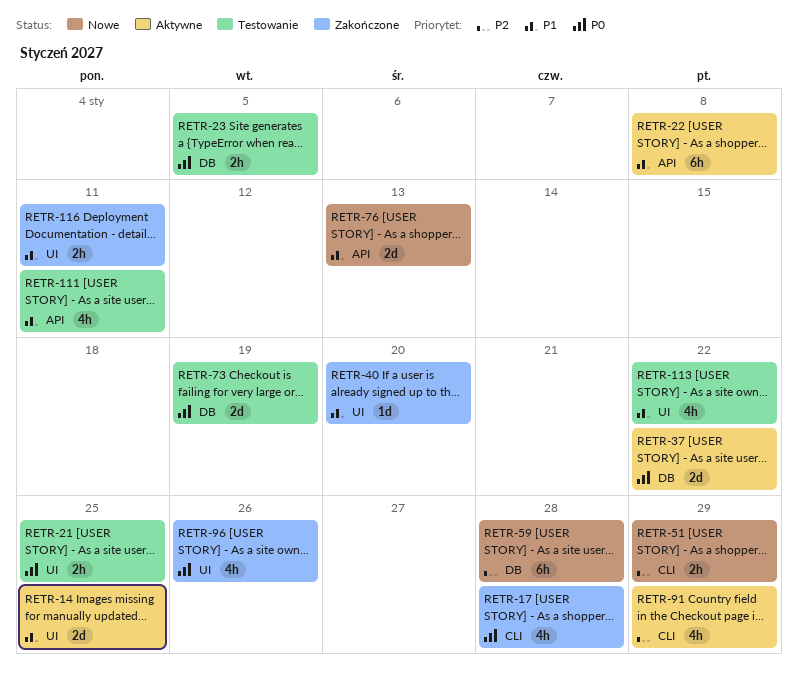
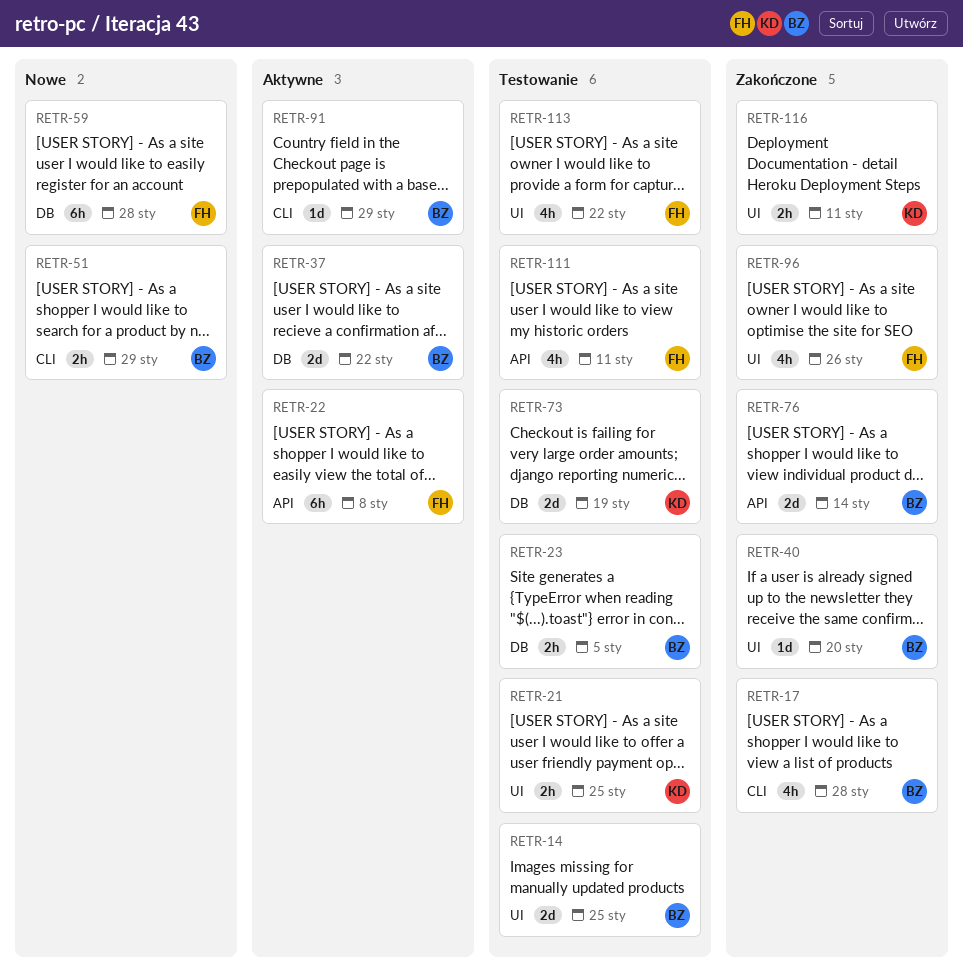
RETR-14, status: Aktywne -> Testowanie
RETR-76, status: Nowe -> Zakończone
RETR-76, due: Jan 13 -> Jan 14
RETR-91, estimate: 4h -> 1d

